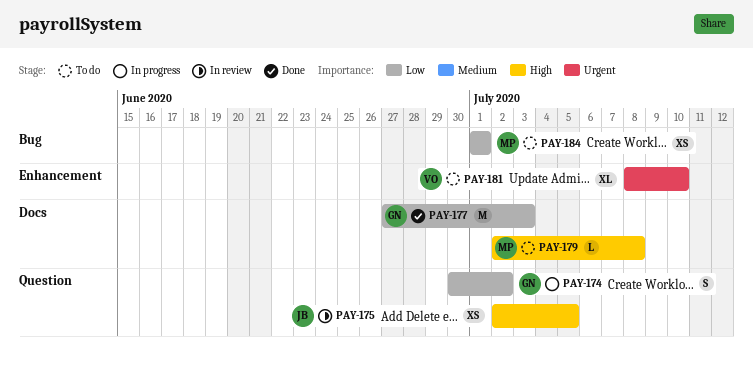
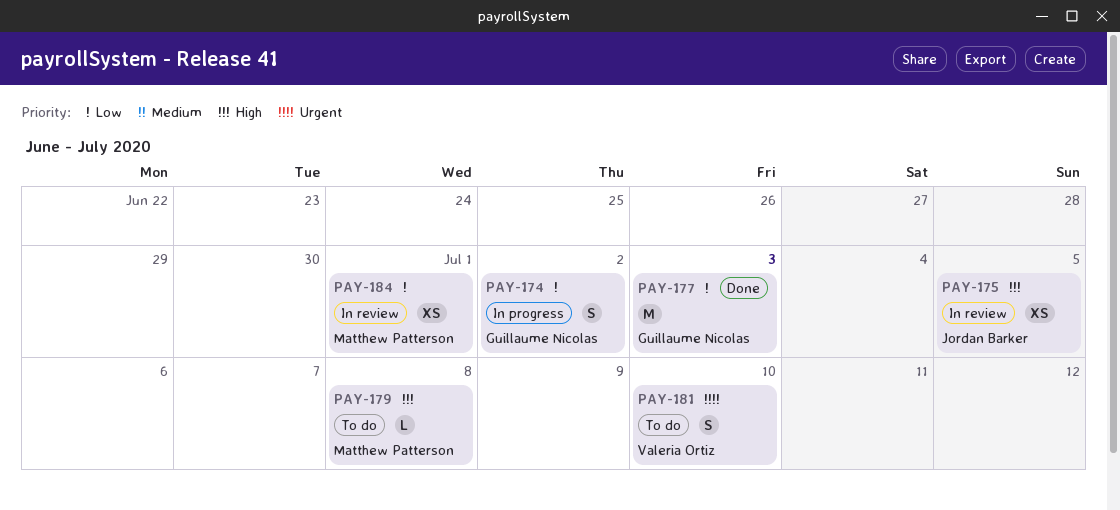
PAY-181, estimate: XL -> S
PAY-184, status: To do -> In review

